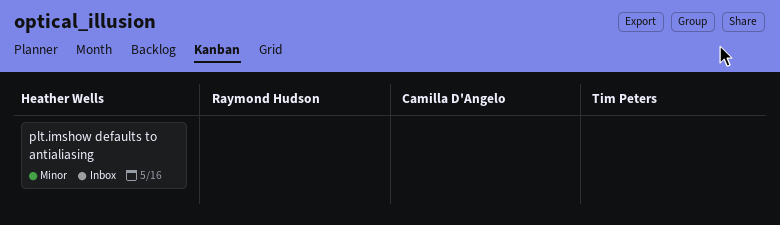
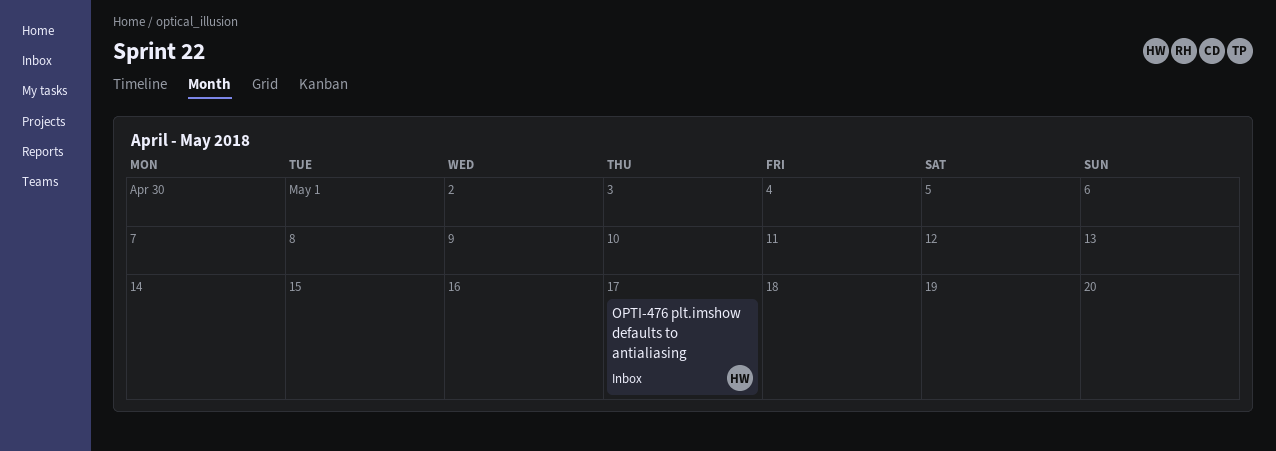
plt.imshow defaults to antialiasing, due: May 16 -> May 17

